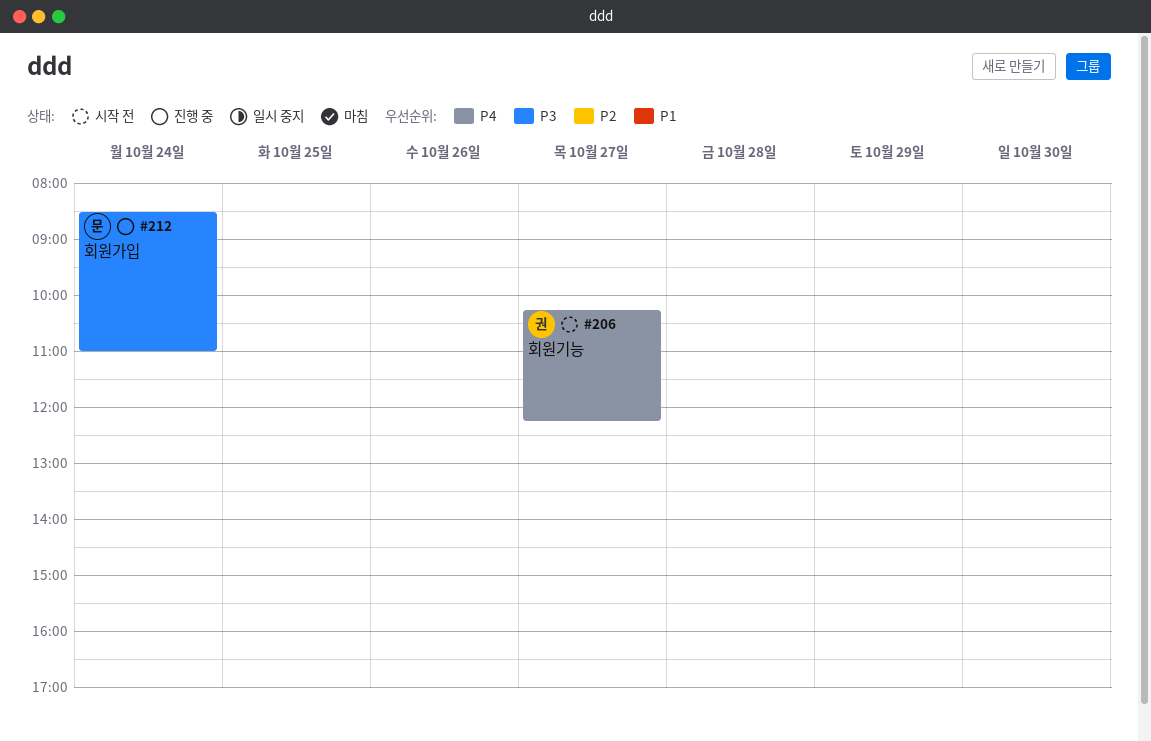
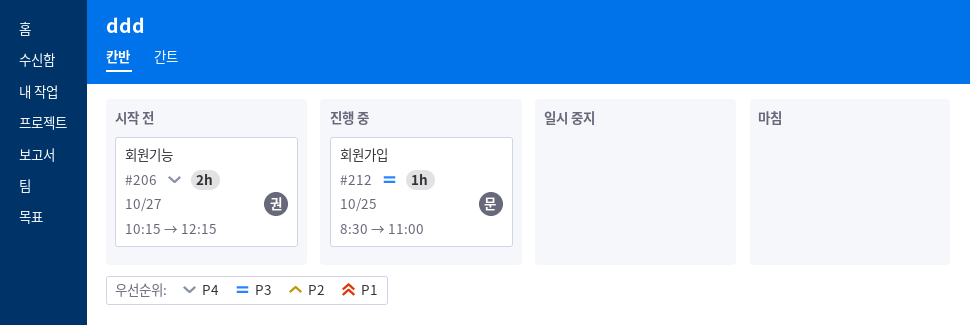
#212, day: Oct 24 -> Oct 25

